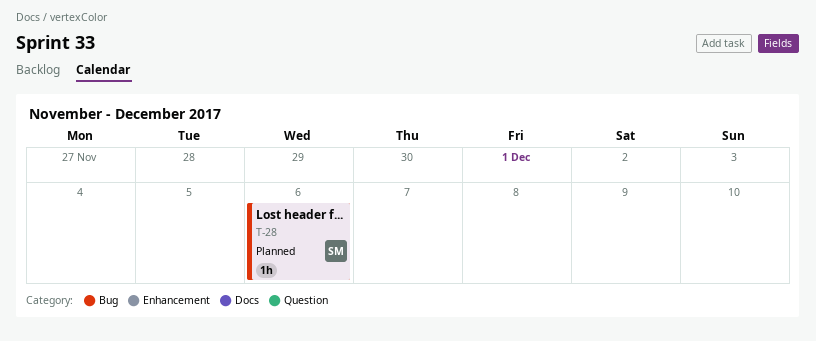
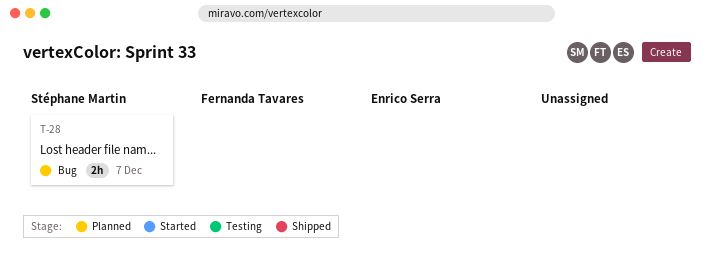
T-28, estimate: 1h -> 2h
T-28, due: Dec 6 -> Dec 7

